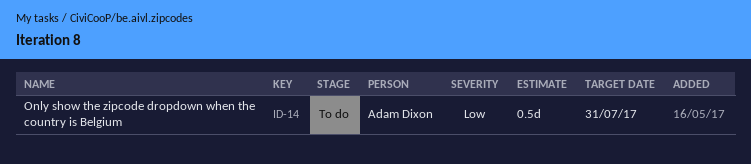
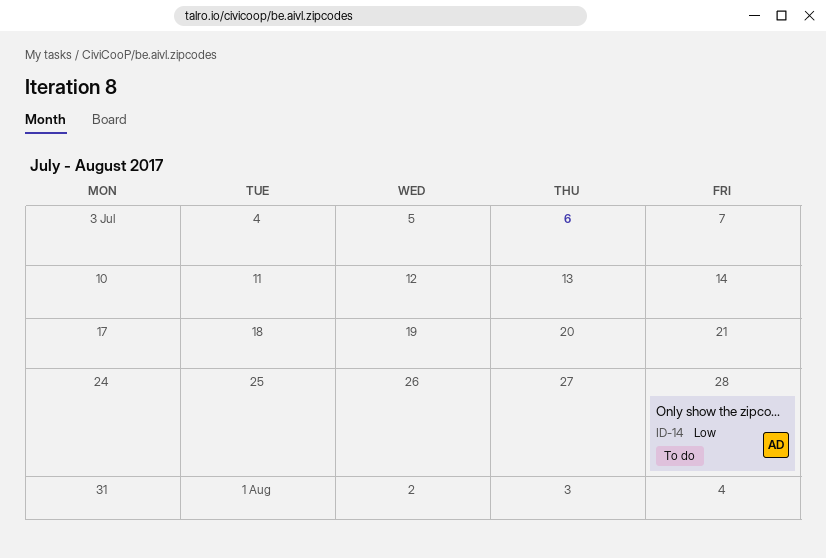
ID-14, due: Jul 31 -> Jul 28

